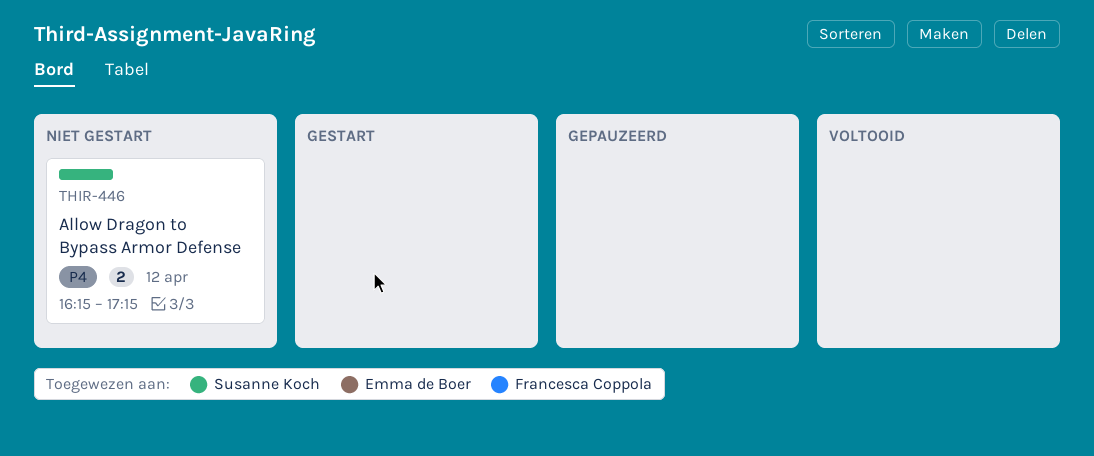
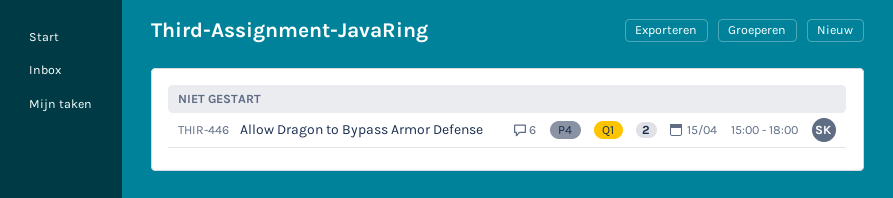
THIR-446, day: Apr 12 -> Apr 15
THIR-446, begins: 16:15 -> 15:00
THIR-446, ends: 17:15 -> 18:00

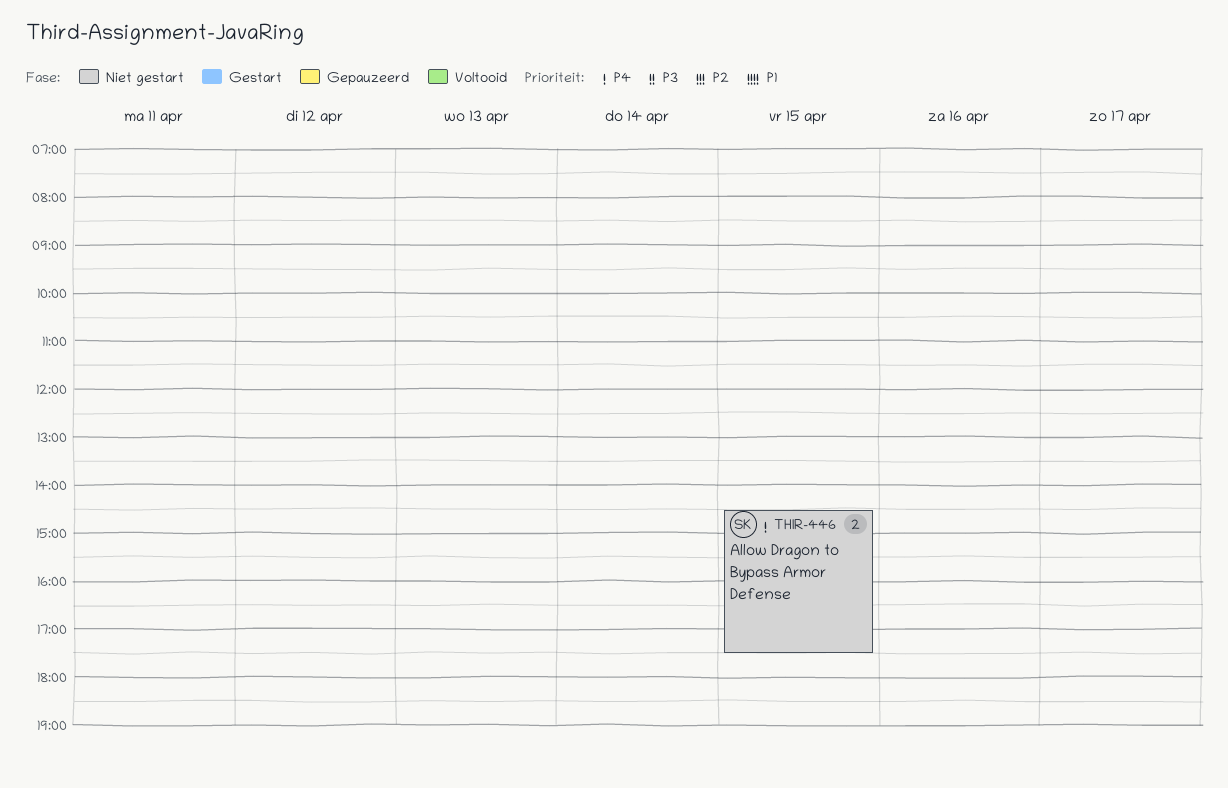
THIR-446, begins: 15:00 -> 14:30
THIR-446, ends: 18:00 -> 17:30

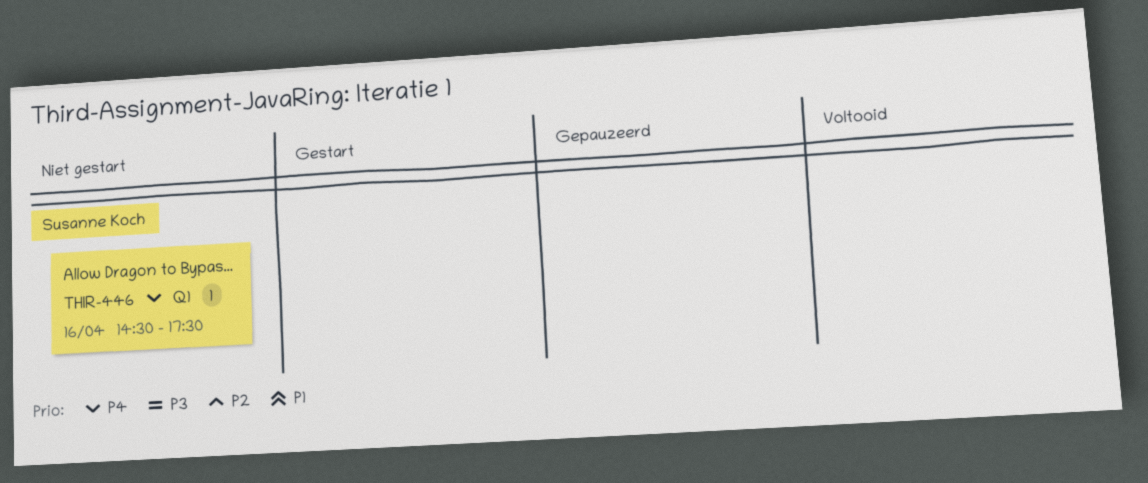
THIR-446, estimate: 2 -> 1
THIR-446, day: Apr 15 -> Apr 16

